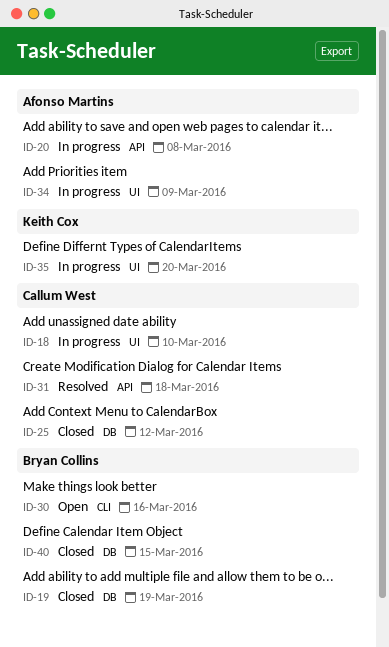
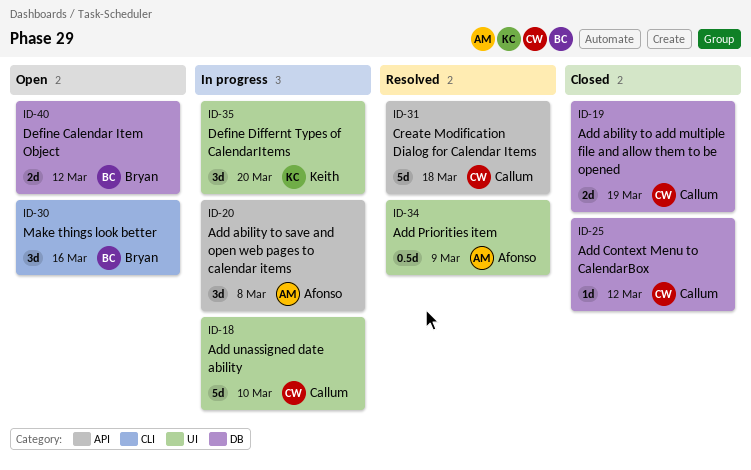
ID-19, owner: Bryan Collins -> Callum West
ID-34, status: In progress -> Resolved
ID-40, status: Closed -> Open
ID-40, due: Mar 15 -> Mar 12

